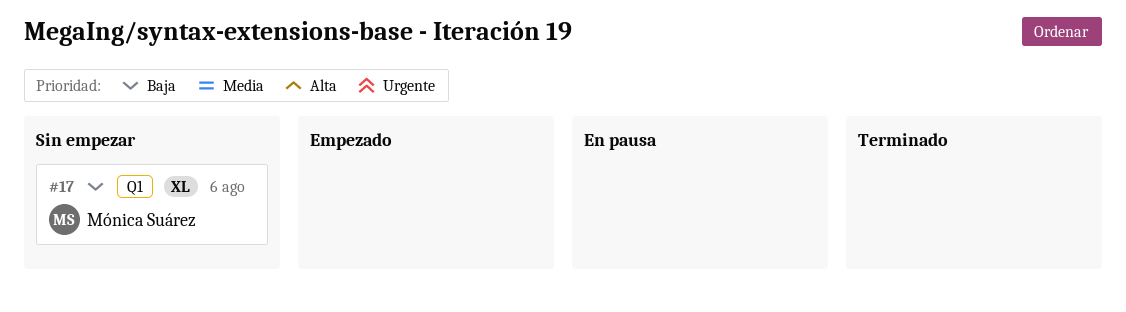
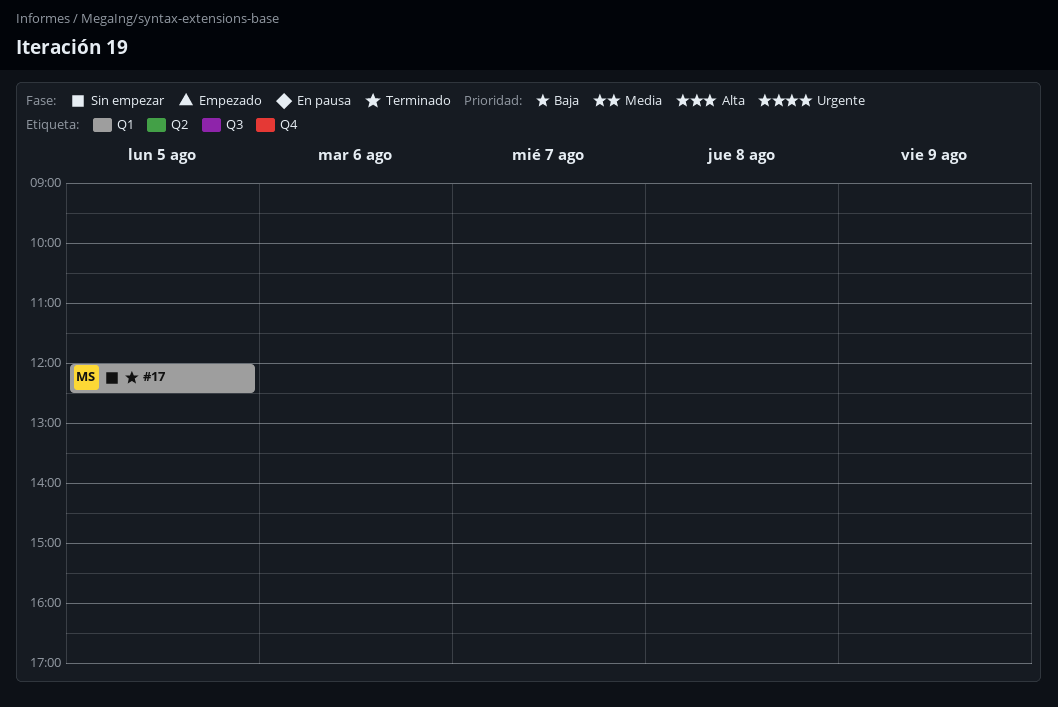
#17, day: Aug 6 -> Aug 5

